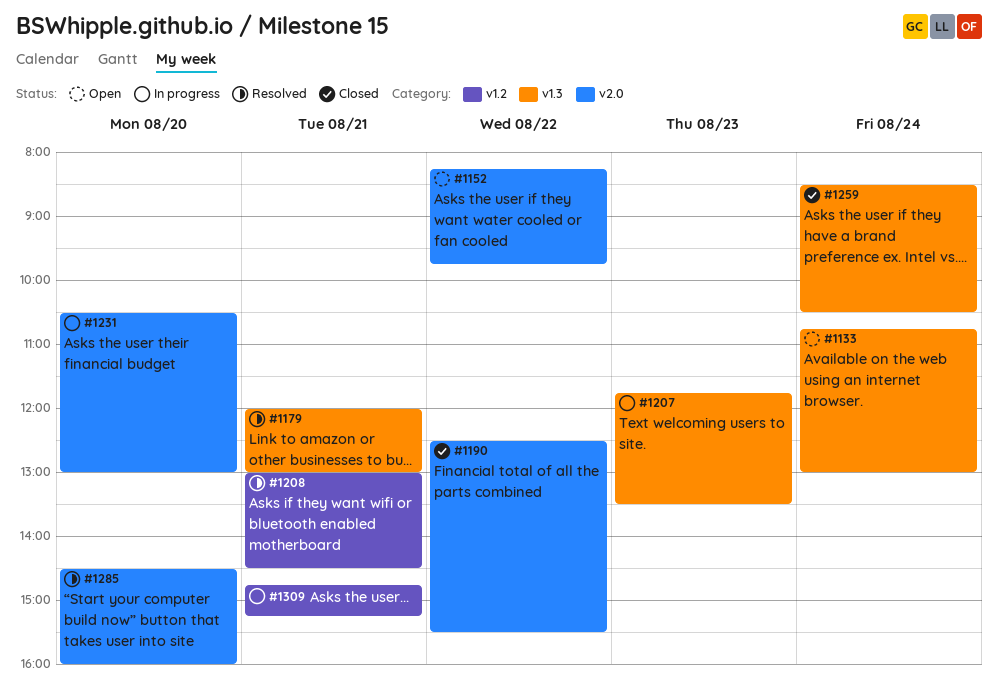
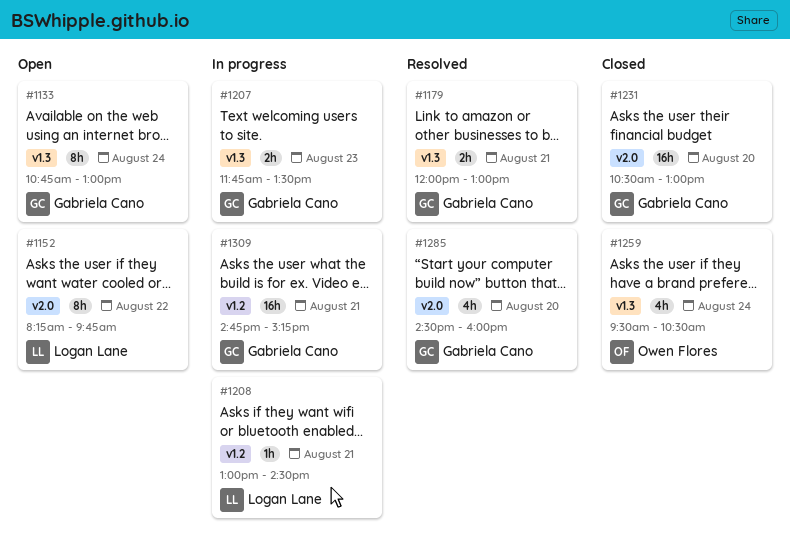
#1190: present -> none
#1208, status: Resolved -> In progress
#1231, status: In progress -> Closed
#1259, begins: 08:30 -> 09:30

